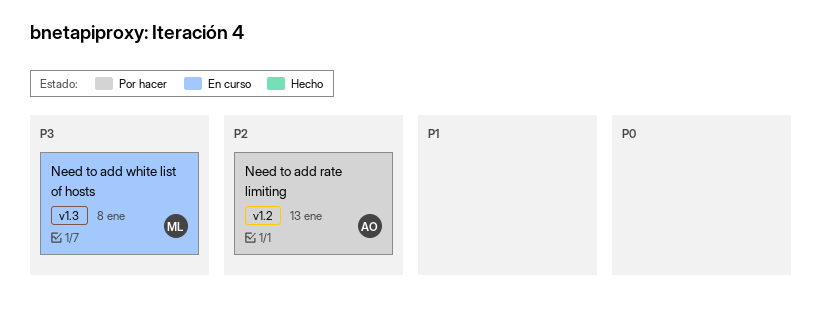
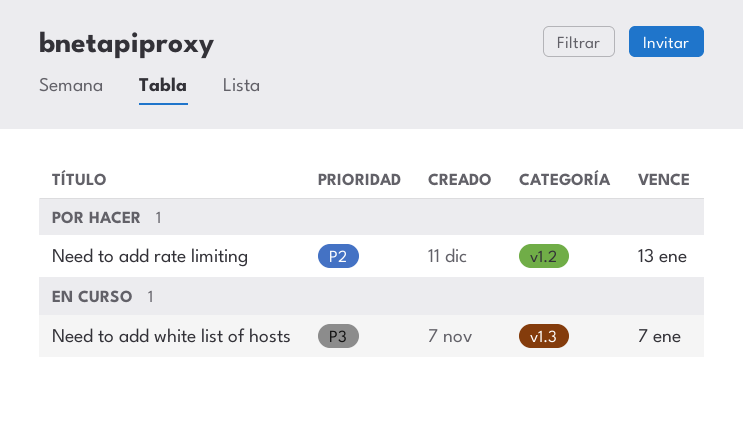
Need to add white list of hosts, due: Jan 8 -> Jan 7

